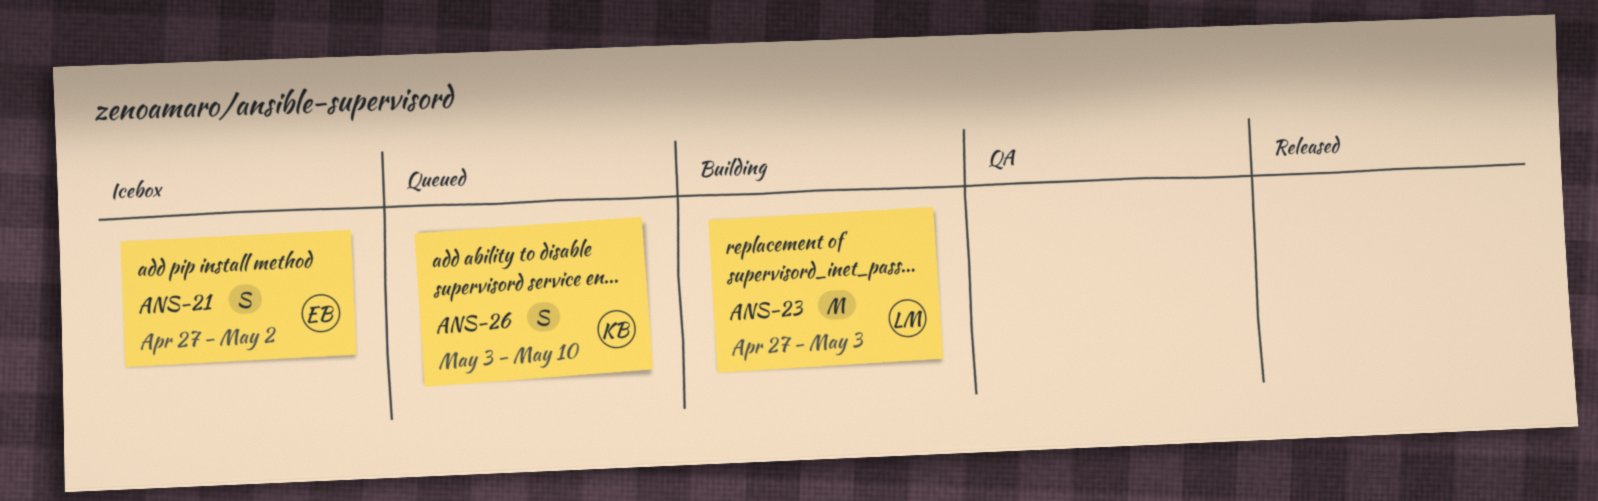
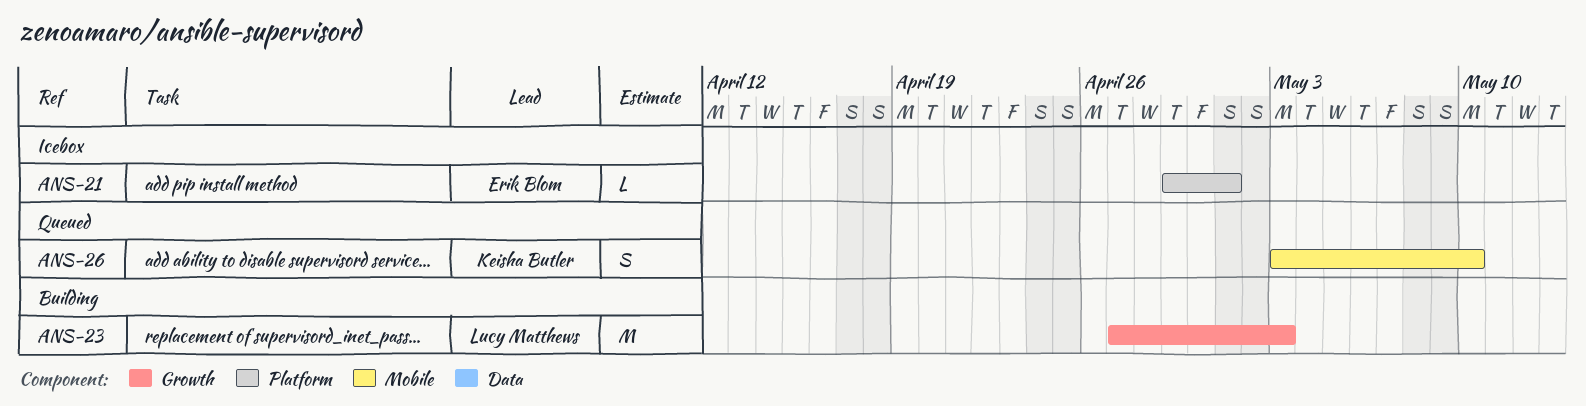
ANS-21, estimate: S -> L
ANS-21, start: Apr 27 -> Apr 29
ANS-21, due: May 2 -> May 1

